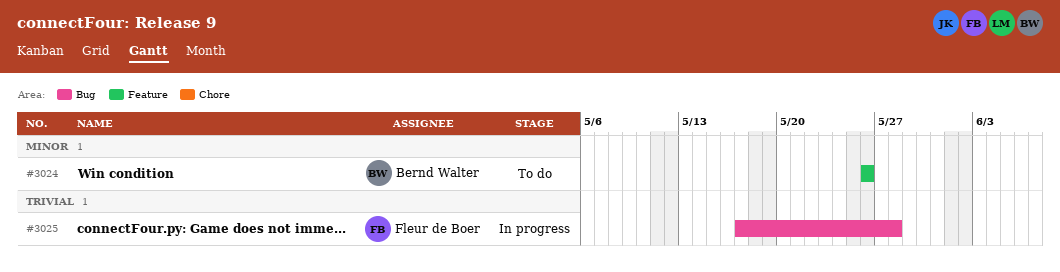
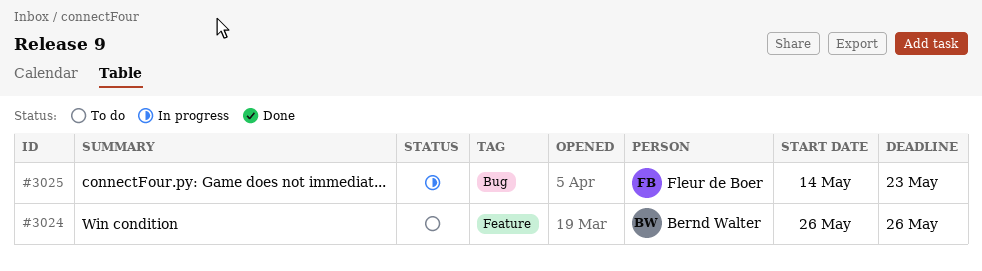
#3025, start: May 17 -> May 14
#3025, due: May 28 -> May 23

